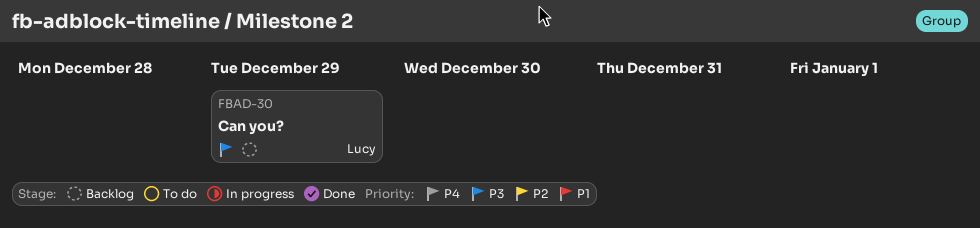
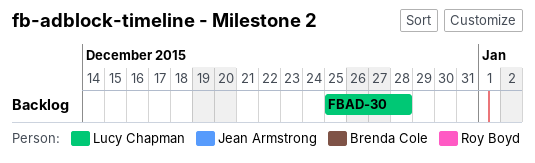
FBAD-30, due: Dec 29 -> Dec 28

